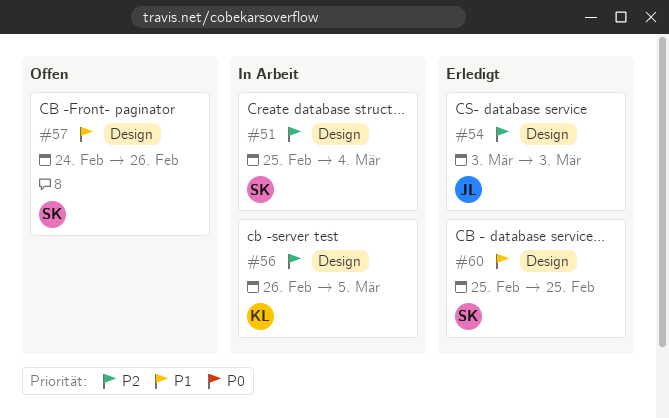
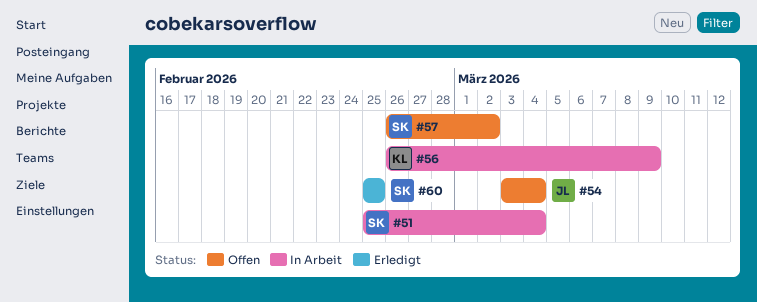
#54, status: Erledigt -> Offen
#54, due: Mar 3 -> Mar 4
#56, due: Mar 5 -> Mar 9
#57, start: Feb 24 -> Feb 26
#57, due: Feb 26 -> Mar 2

